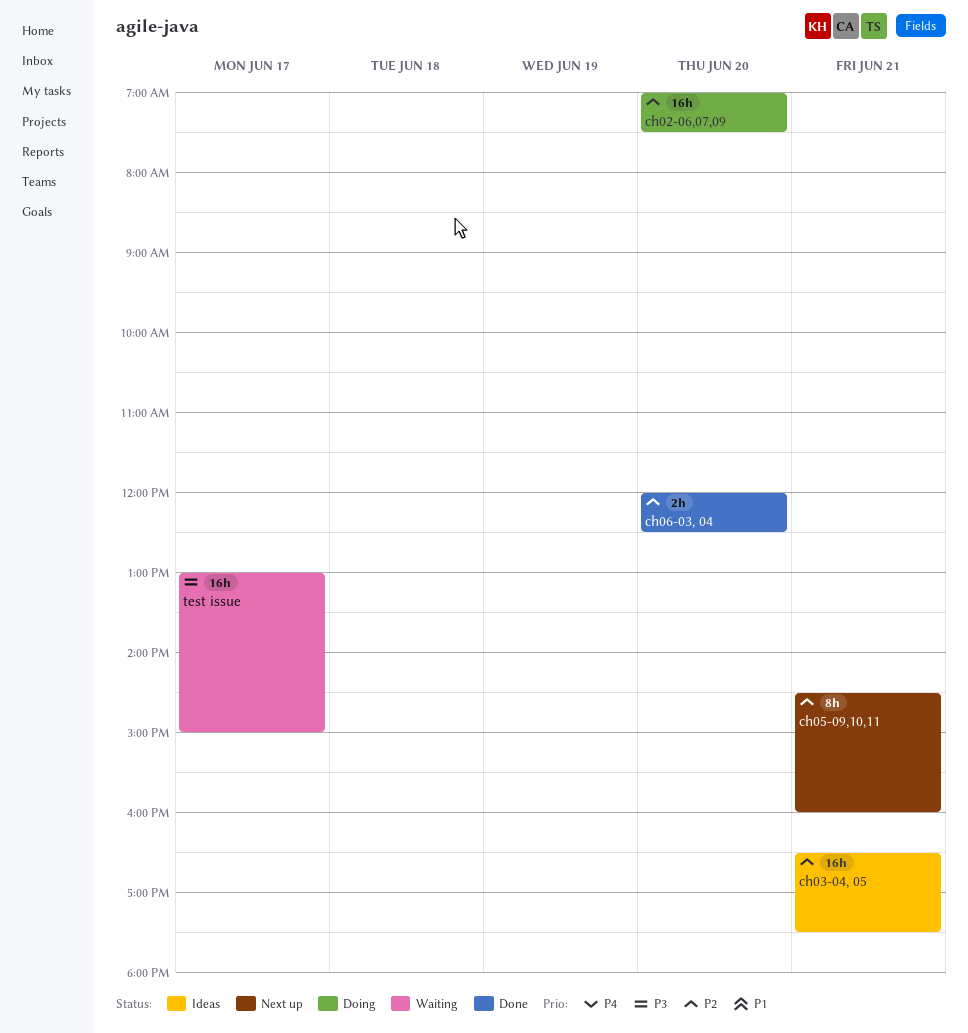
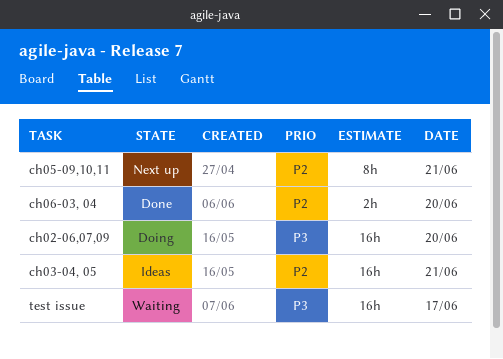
ch02-06,07,09, priority: P2 -> P3

